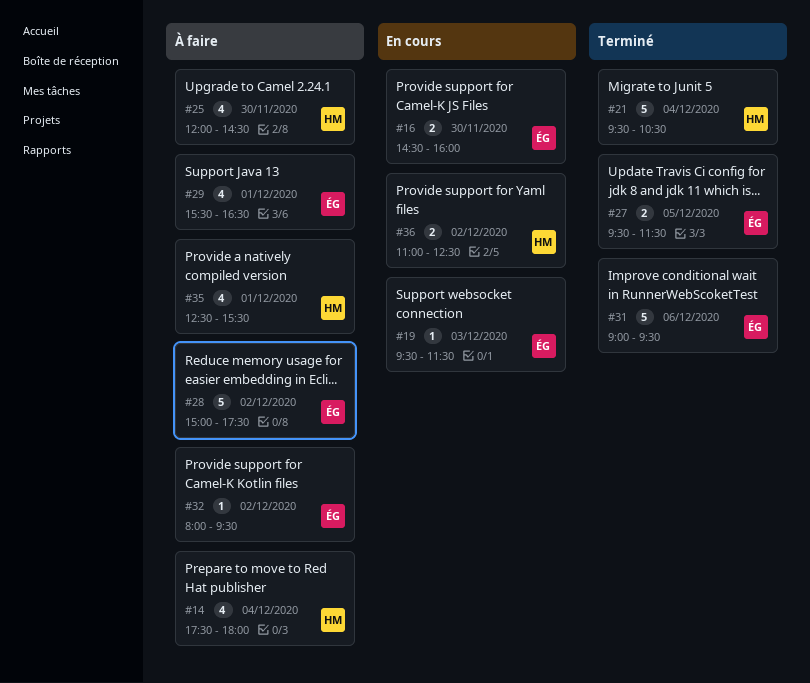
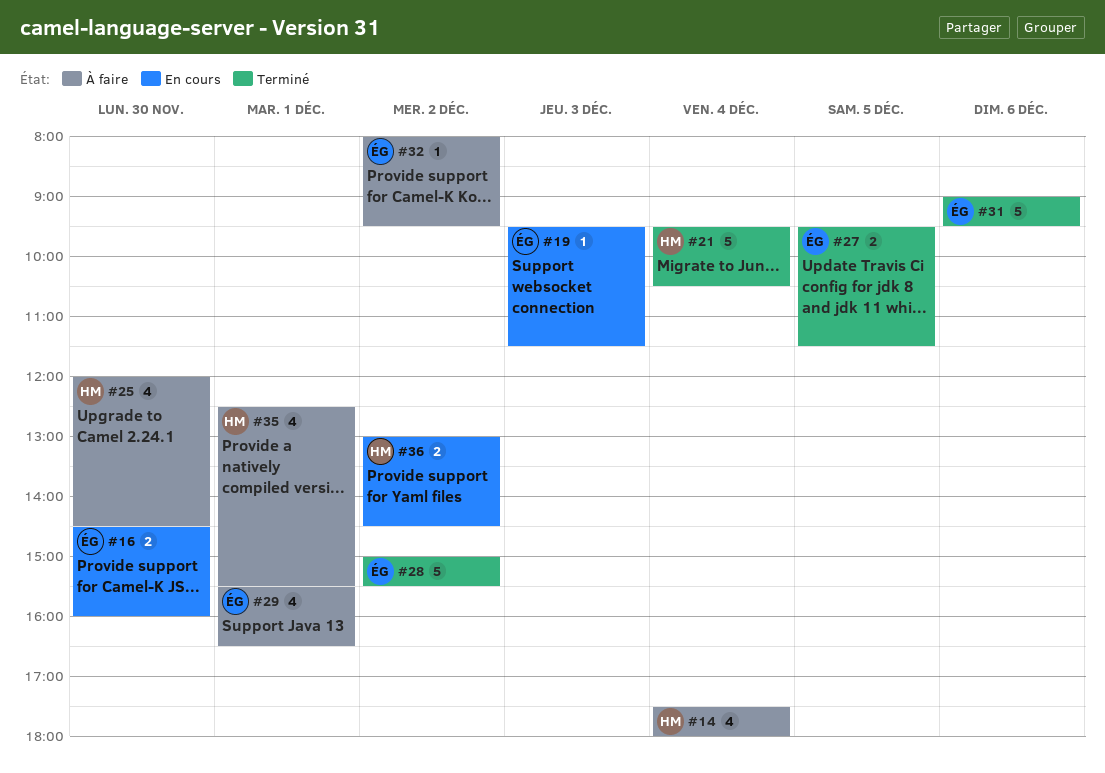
#28, status: À faire -> Terminé
#28, ends: 17:30 -> 15:30
#36, begins: 11:00 -> 13:00
#36, ends: 12:30 -> 14:30

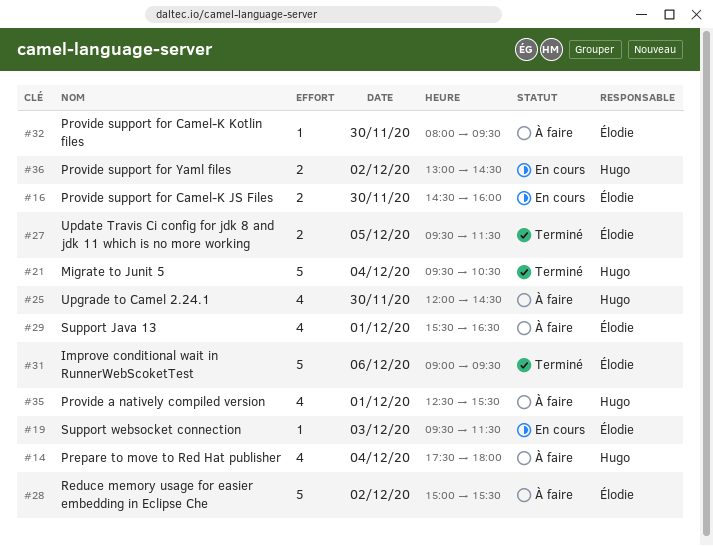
#28, status: Terminé -> À faire
#32, day: Dec 2 -> Nov 30

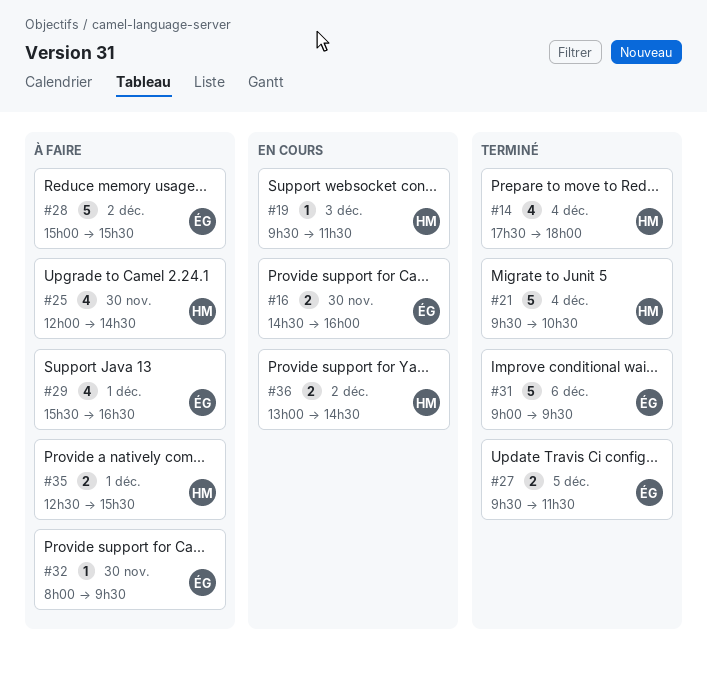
#14, status: À faire -> Terminé
#19, owner: Élodie -> Hugo
#35, estimate: 4 -> 2

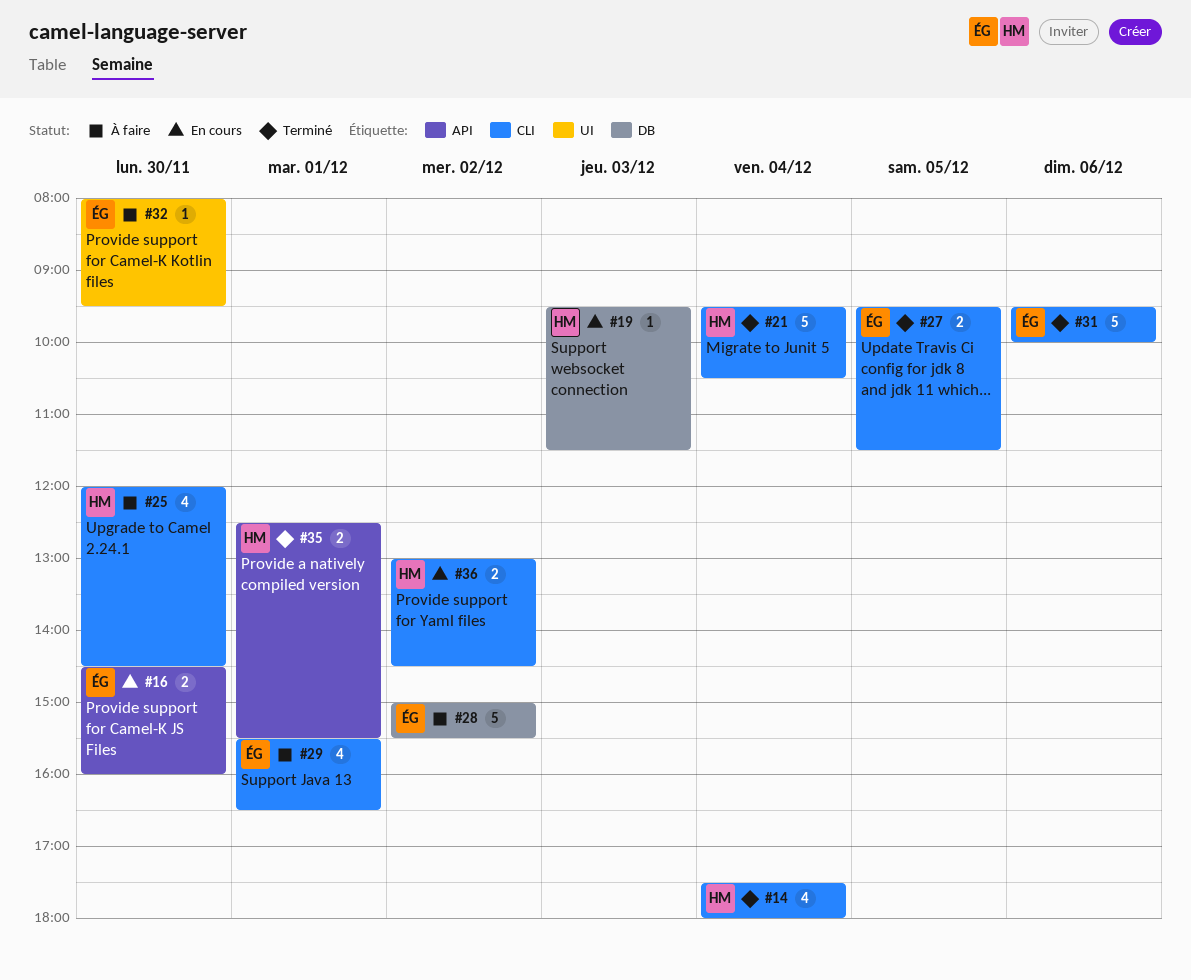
#31, begins: 09:00 -> 09:30
#31, ends: 09:30 -> 10:00
#35, status: À faire -> Terminé

